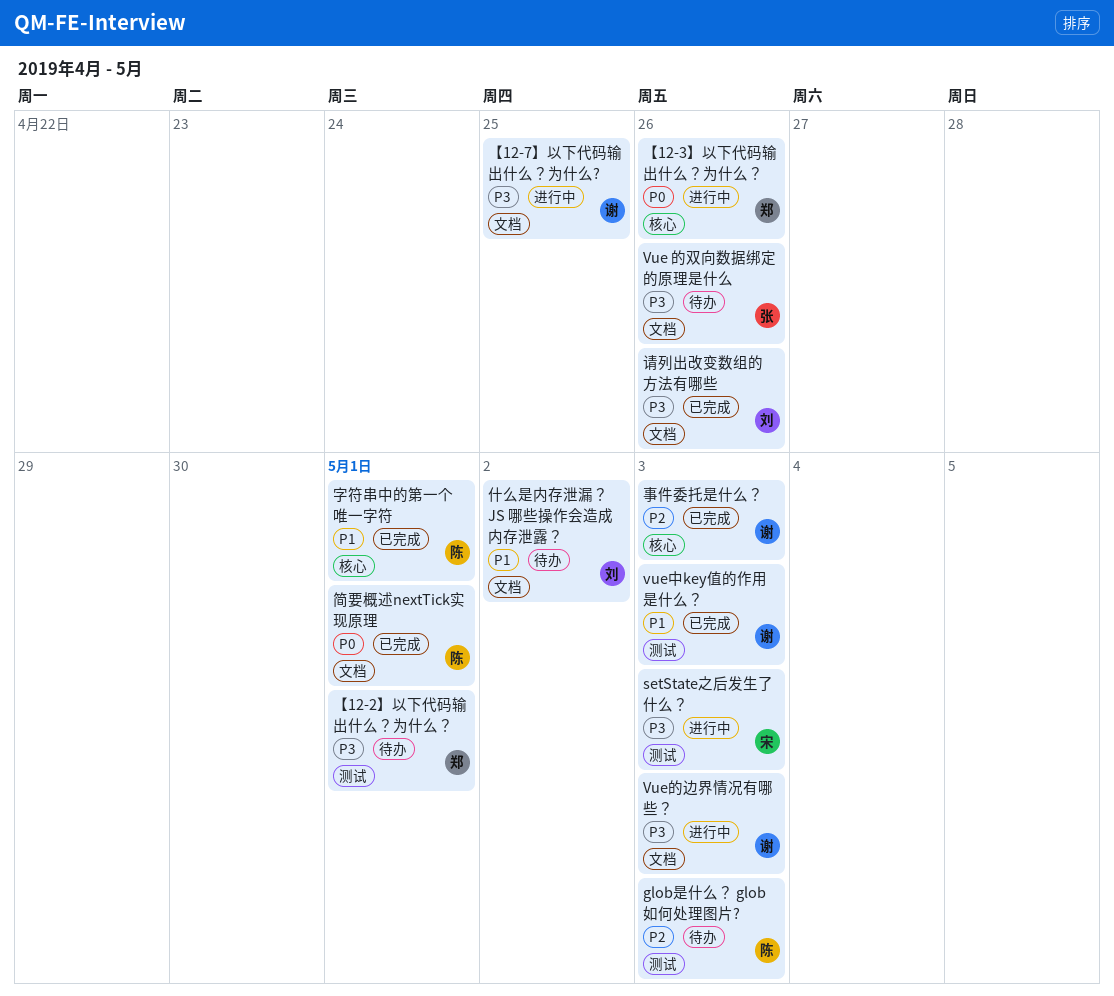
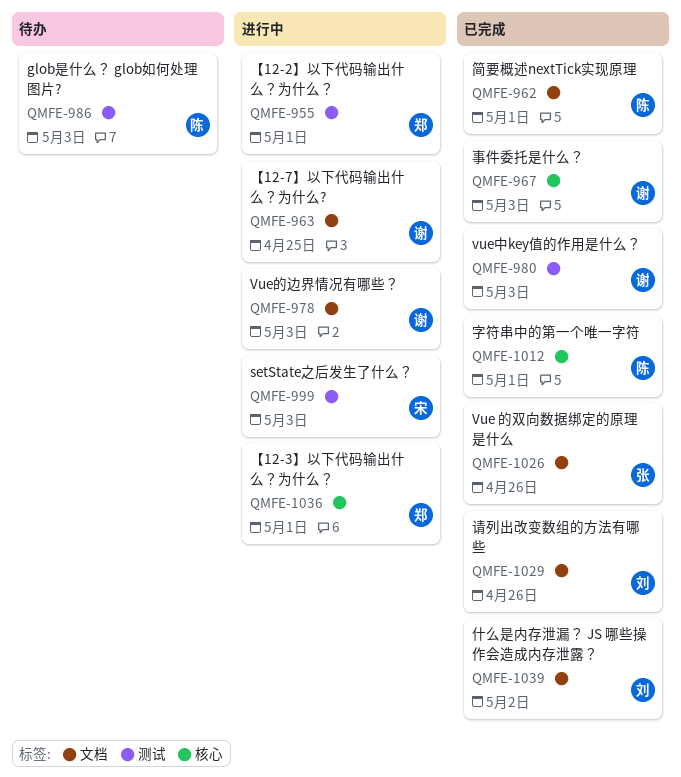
Vue 的双向数据绑定的原理是什么, status: 待办 -> 已完成
【12-2】以下代码输出什么？为什么？, status: 待办 -> 进行中
【12-3】以下代码输出什么？为什么？, due: Apr 26 -> May 1
什么是内存泄漏？ JS 哪些操作会造成内存泄露？, status: 待办 -> 已完成

